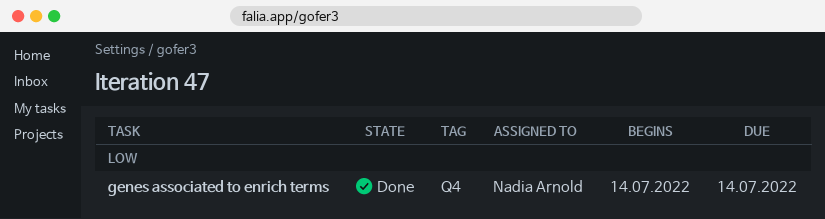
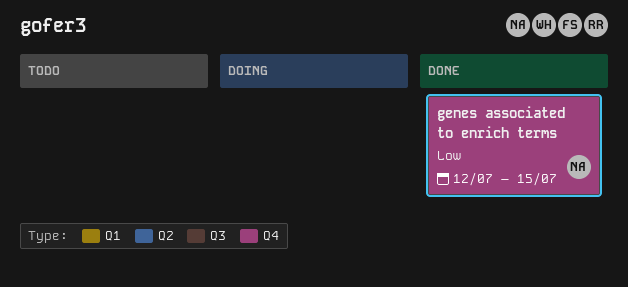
genes associated to enrich terms, start: Jul 14 -> Jul 12
genes associated to enrich terms, due: Jul 14 -> Jul 15

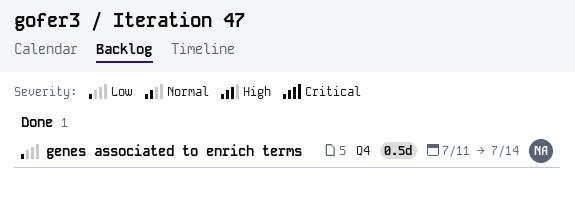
genes associated to enrich terms, start: Jul 12 -> Jul 11
genes associated to enrich terms, due: Jul 15 -> Jul 14

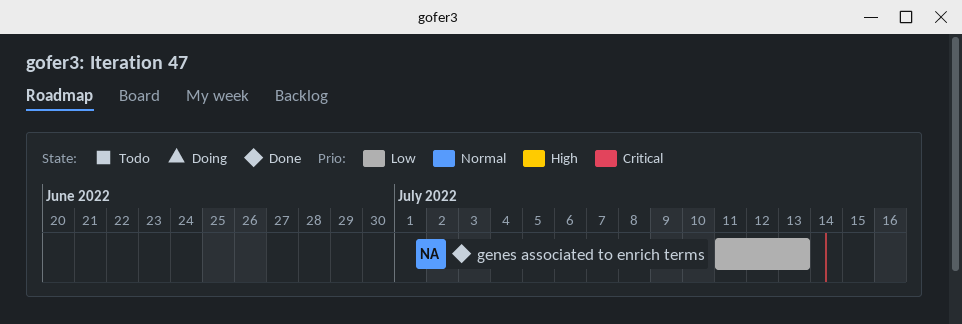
genes associated to enrich terms, due: Jul 14 -> Jul 13

